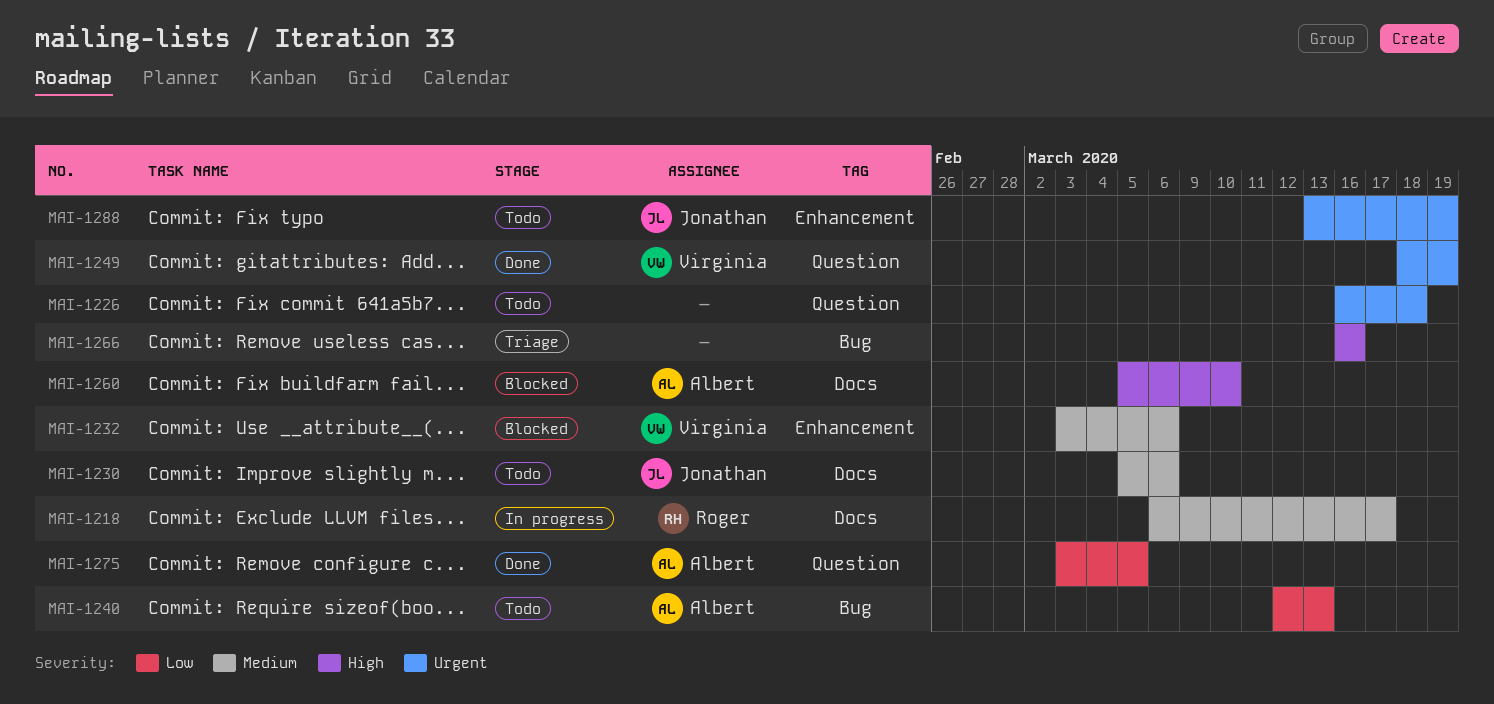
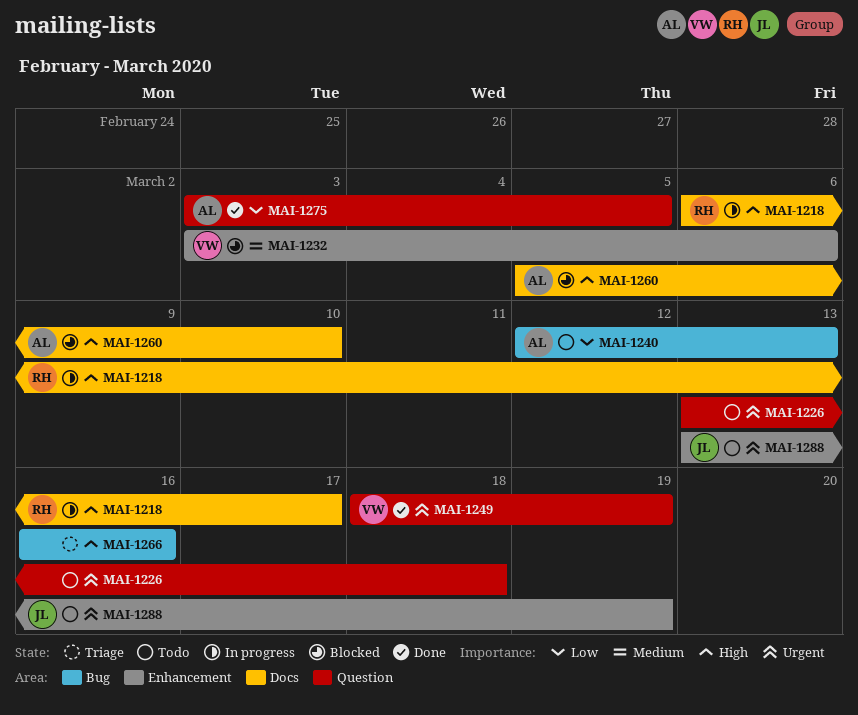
MAI-1218, priority: Medium -> High
MAI-1226, start: Mar 16 -> Mar 13
MAI-1230: present -> none

